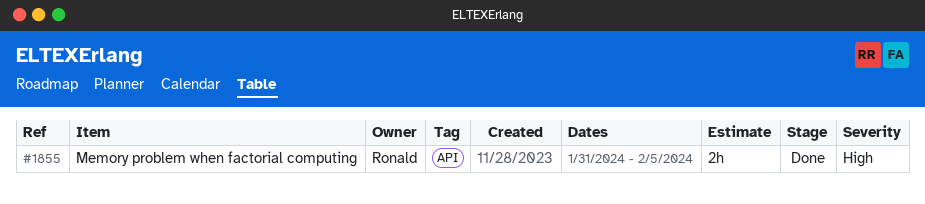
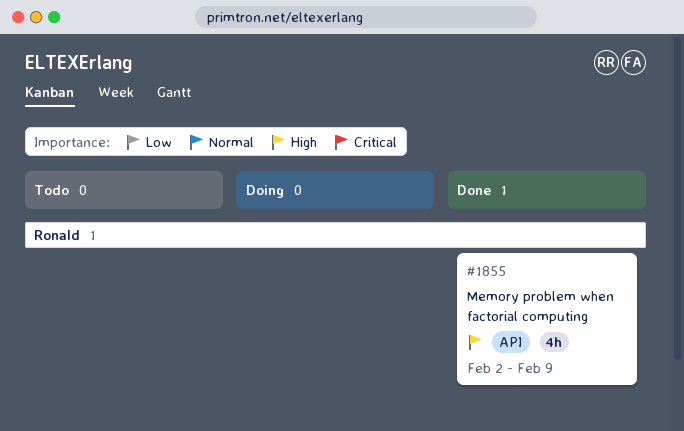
#1855, estimate: 2h -> 4h
#1855, start: Jan 31 -> Feb 2
#1855, due: Feb 5 -> Feb 9

